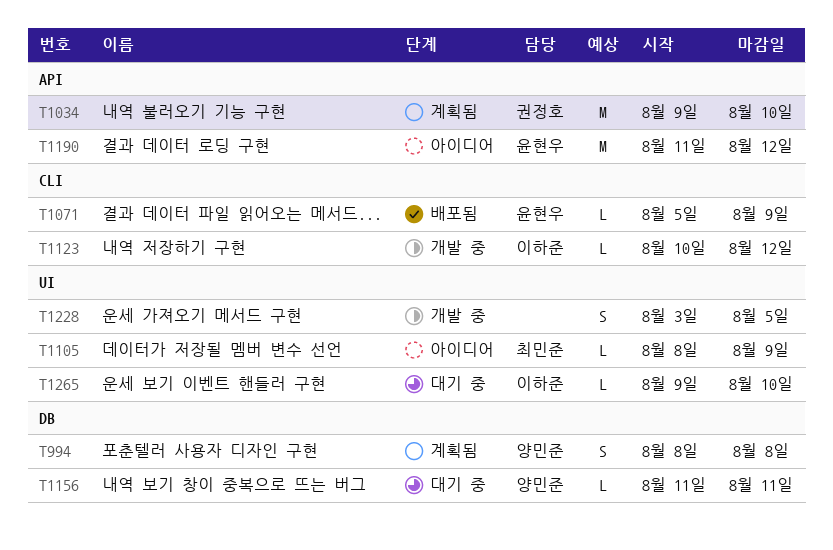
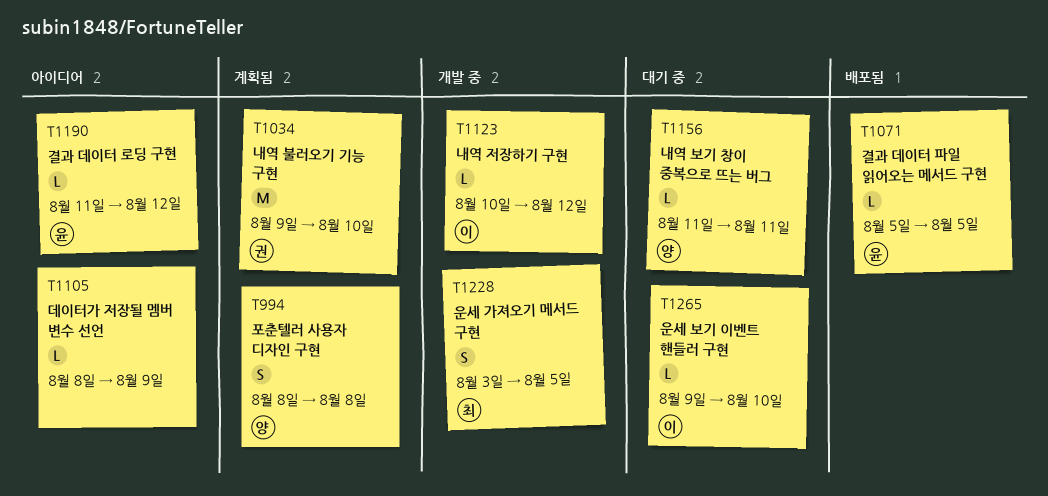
T1071, due: Aug 9 -> Aug 5
T1105, owner: 최민준 -> none
T1190, estimate: M -> L
T1228, owner: none -> 최민준

